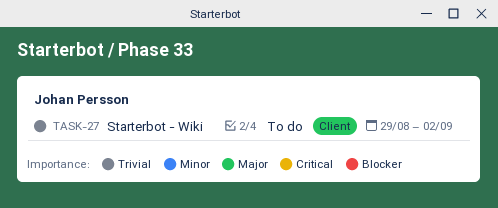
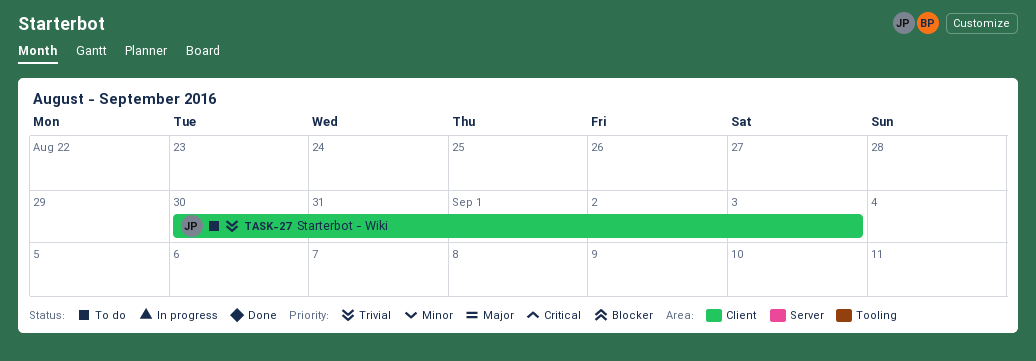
TASK-27, start: Aug 29 -> Aug 30
TASK-27, due: Sep 2 -> Sep 3

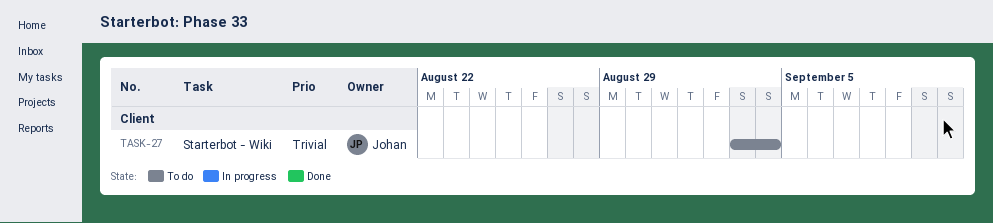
TASK-27, start: Aug 30 -> Sep 3
TASK-27, due: Sep 3 -> Sep 4

